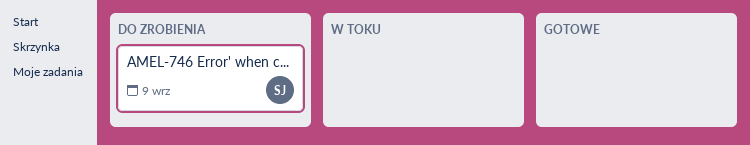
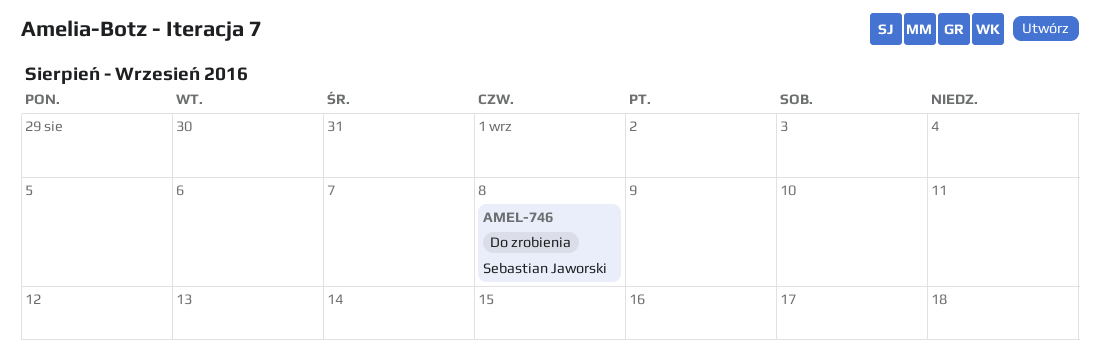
AMEL-746, due: Sep 9 -> Sep 8

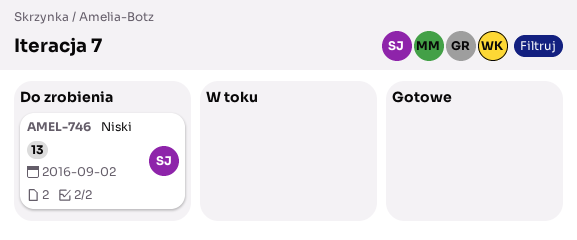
AMEL-746, due: Sep 8 -> Sep 2

